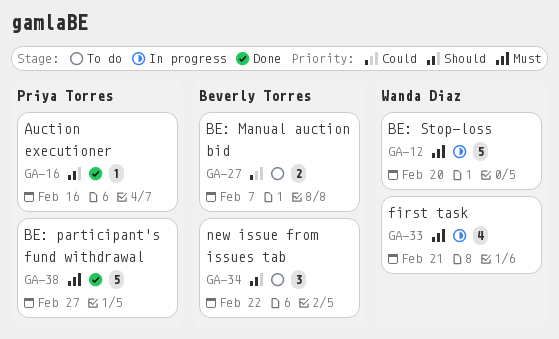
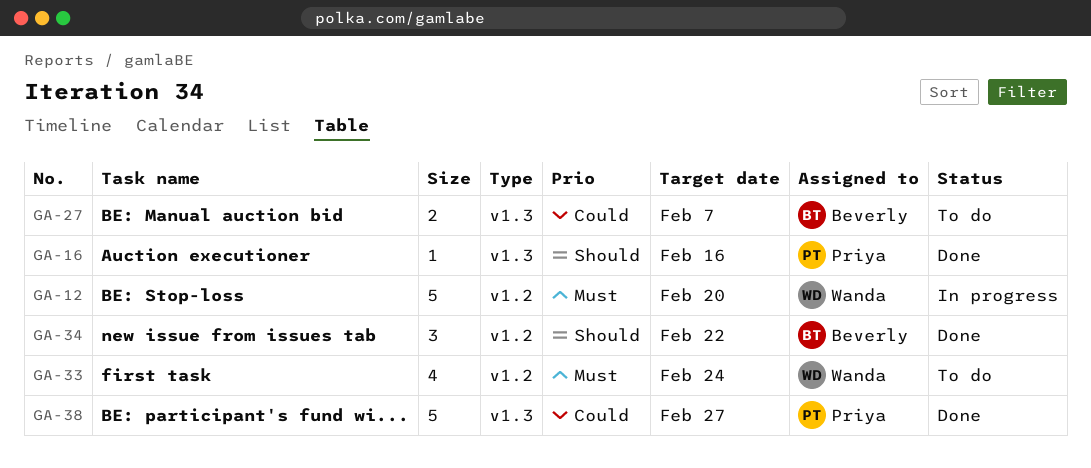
GA-33, status: In progress -> To do
GA-33, due: Feb 21 -> Feb 24
GA-34, status: To do -> Done
GA-38, priority: Must -> Could

